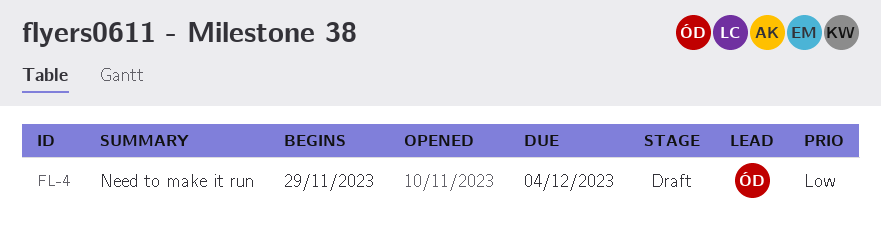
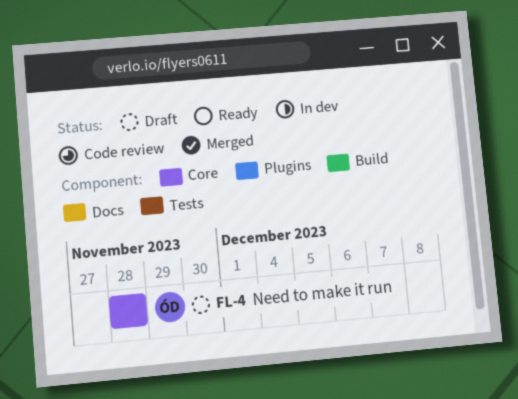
FL-4, start: Nov 29 -> Nov 28
FL-4, due: Dec 4 -> Nov 28

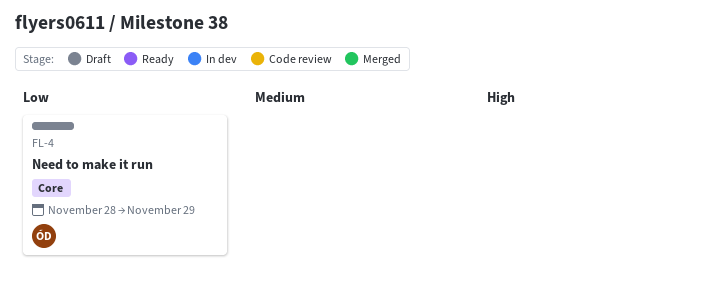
FL-4, due: Nov 28 -> Nov 29

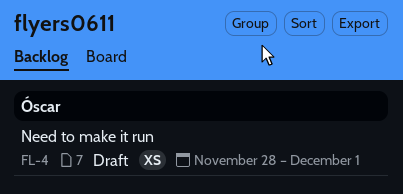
FL-4, due: Nov 29 -> Dec 1

